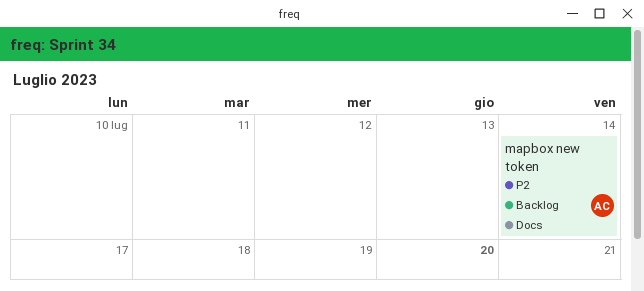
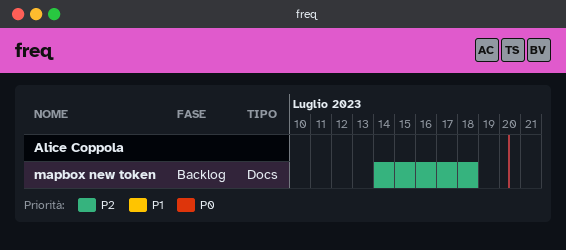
mapbox new token, due: Jul 14 -> Jul 18

